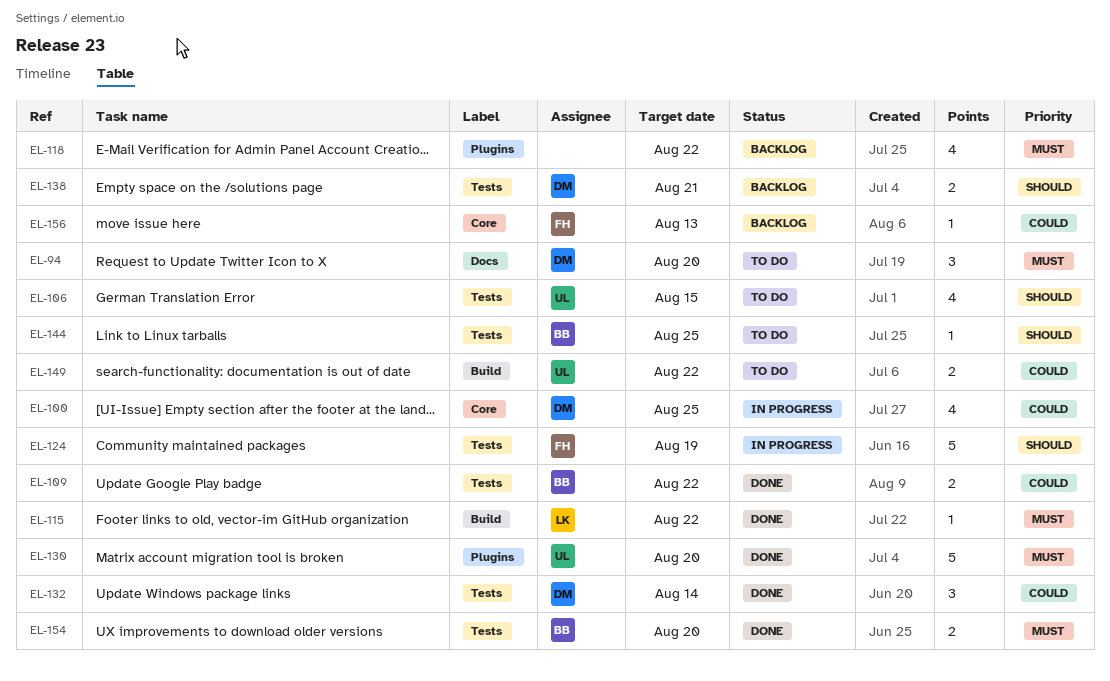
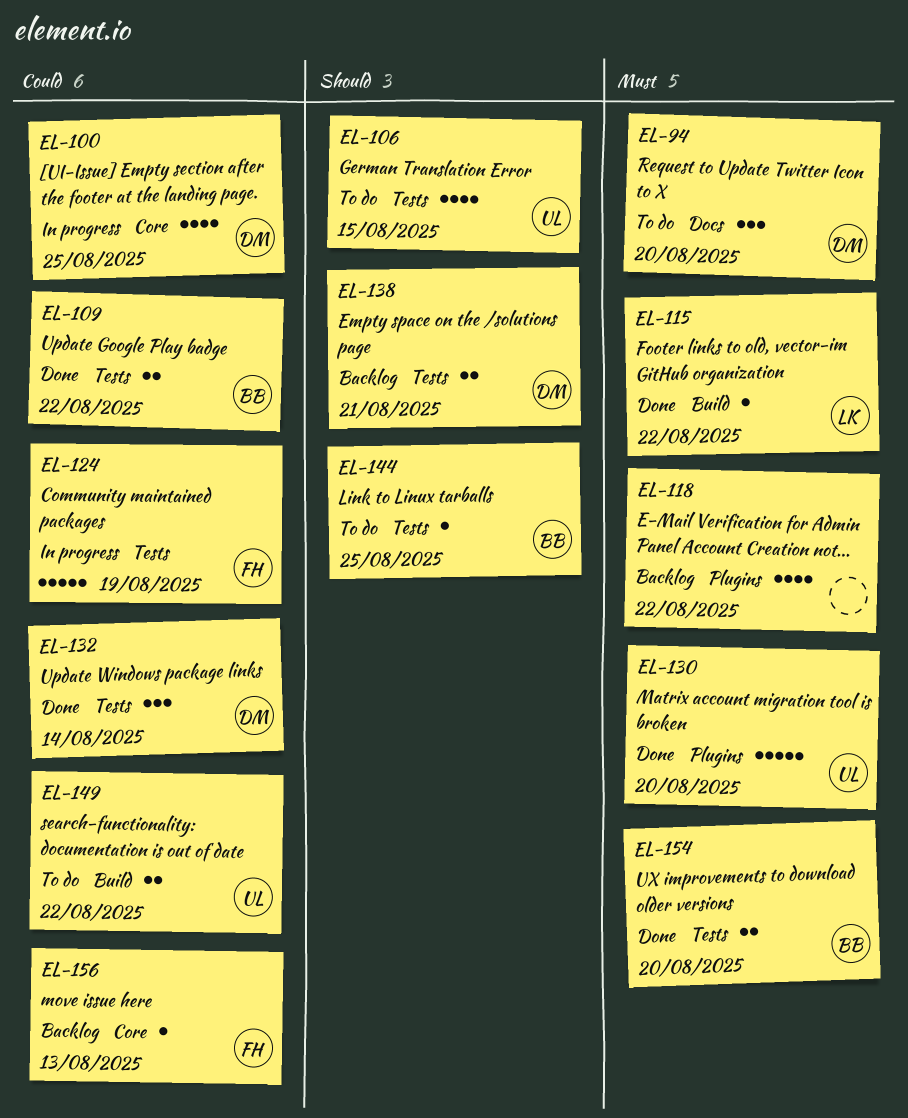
EL-124, priority: Should -> Could

